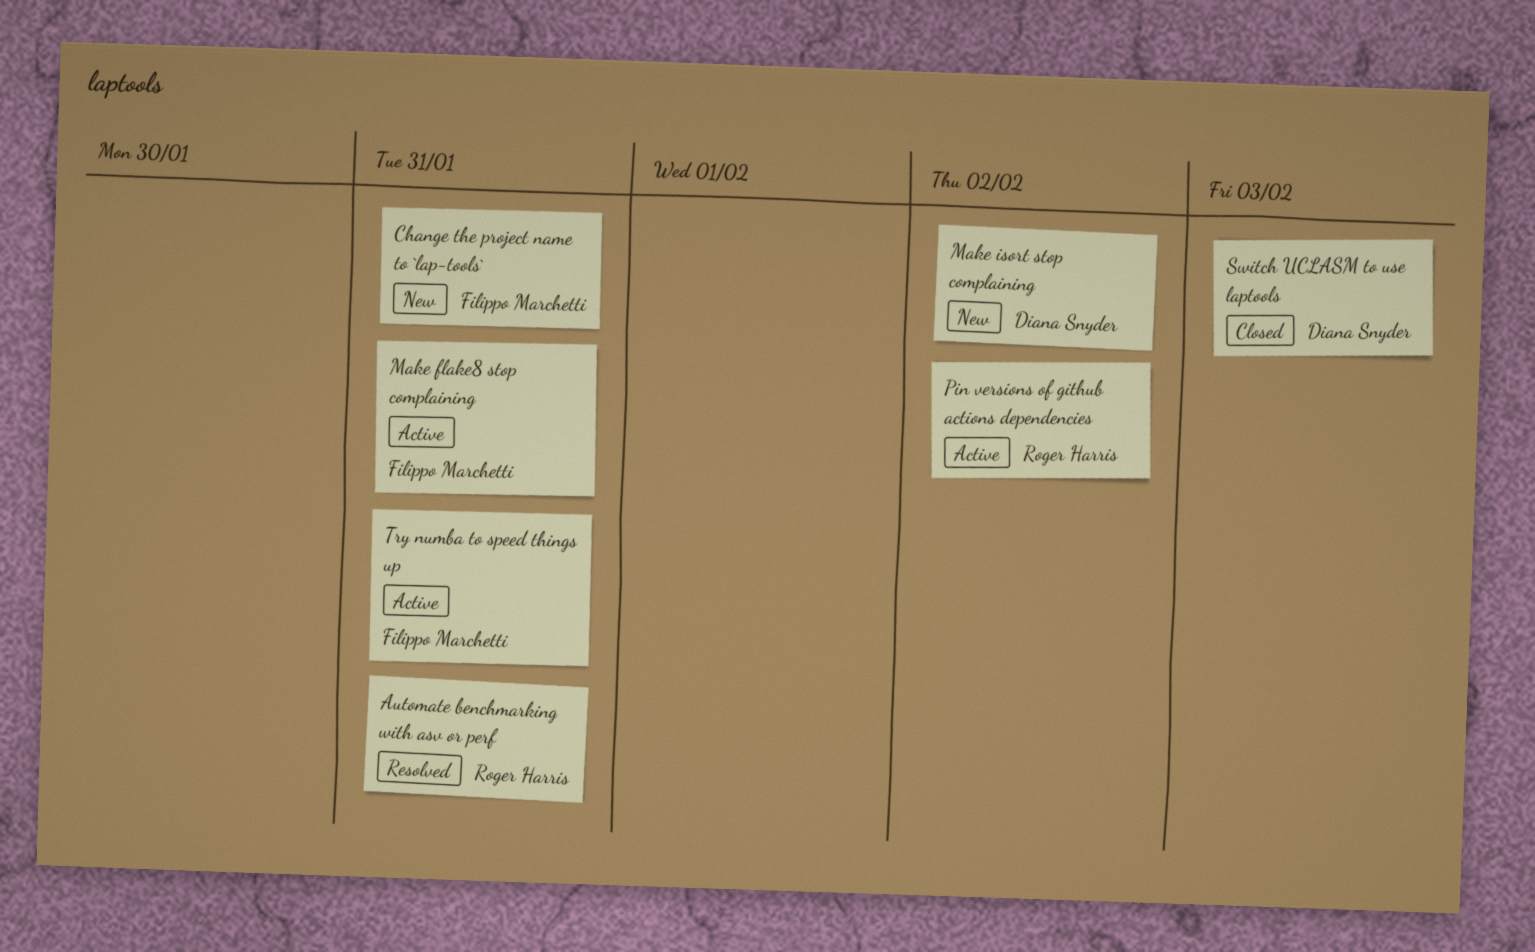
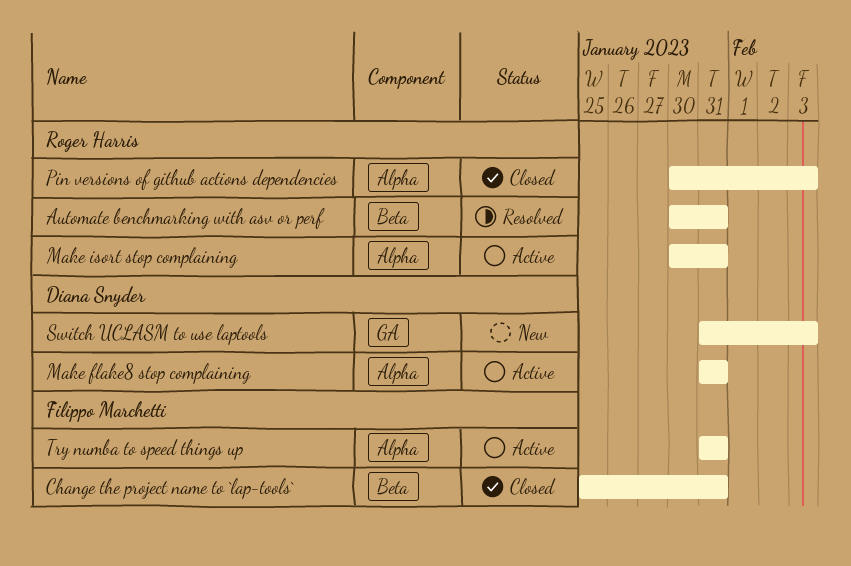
Change the project name to `lap-tools`, status: New -> Closed
Make flake8 stop complaining, owner: Filippo Marchetti -> Diana Snyder
Make isort stop complaining, status: New -> Active
Make isort stop complaining, owner: Diana Snyder -> Roger Harris
Make isort stop complaining, due: Feb 2 -> Jan 31
Pin versions of github actions dependencies, status: Active -> Closed
Pin versions of github actions dependencies, due: Feb 2 -> Feb 3
Switch UCLASM to use laptools, status: Closed -> New

